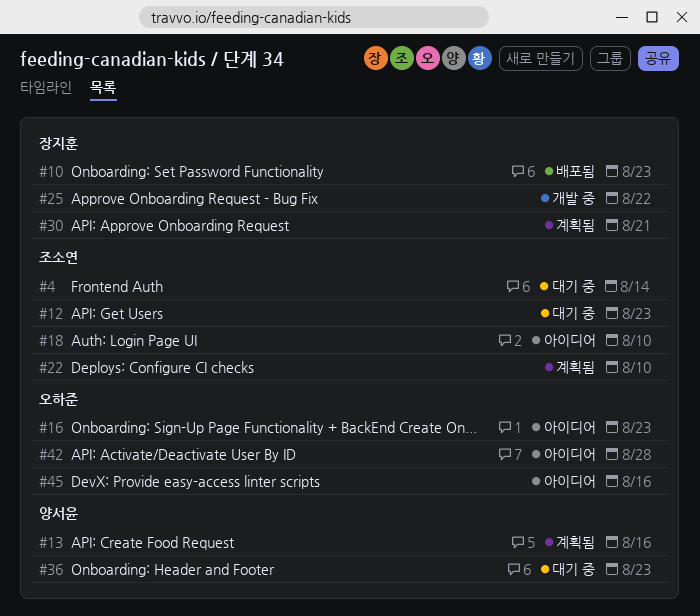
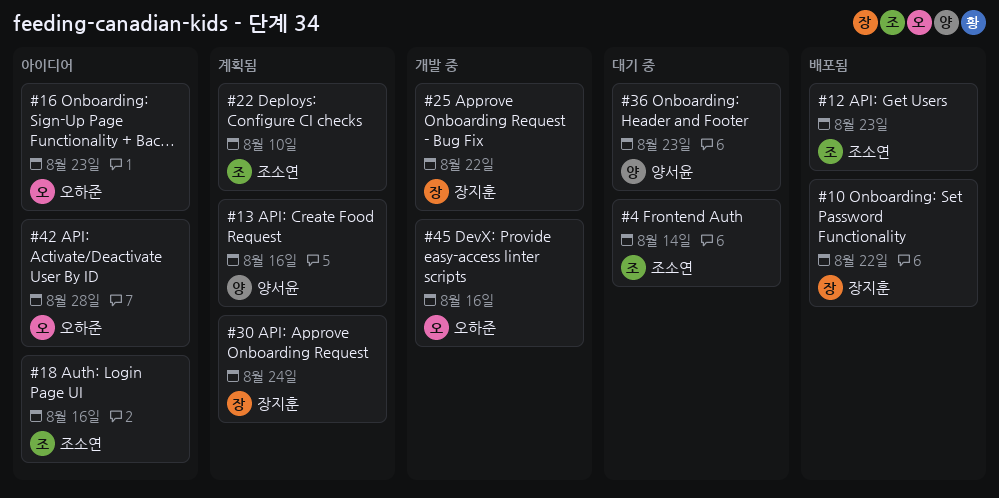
#10, due: Aug 23 -> Aug 22
#12, status: 대기 중 -> 배포됨
#18, due: Aug 10 -> Aug 16
#30, due: Aug 21 -> Aug 24
#45, status: 아이디어 -> 개발 중

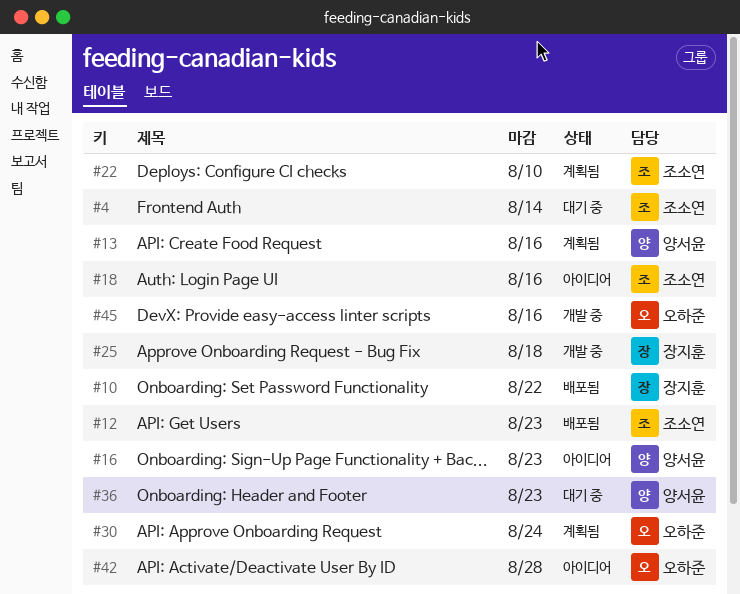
#16, owner: 오하준 -> 양서윤
#25, due: Aug 22 -> Aug 18
#30, owner: 장지훈 -> 오하준

